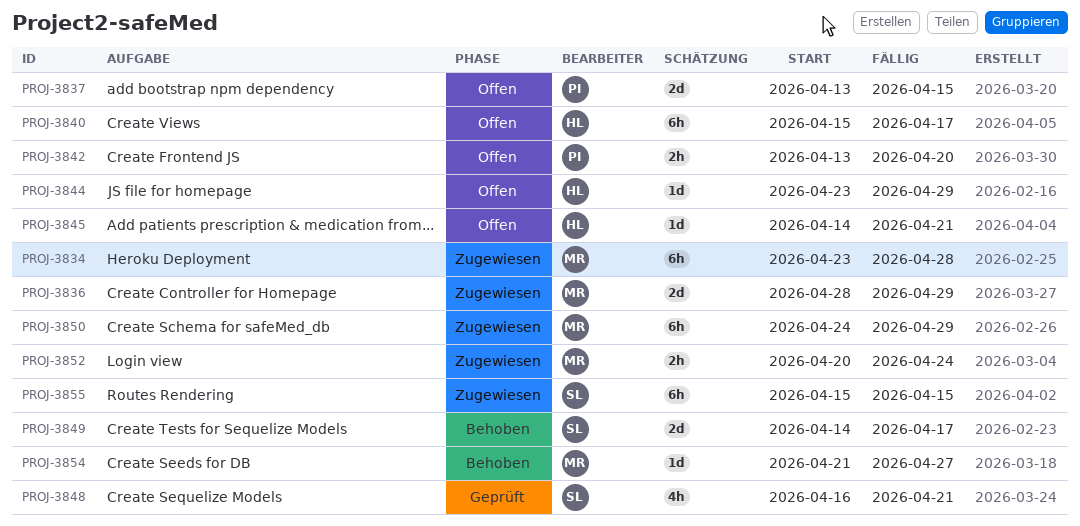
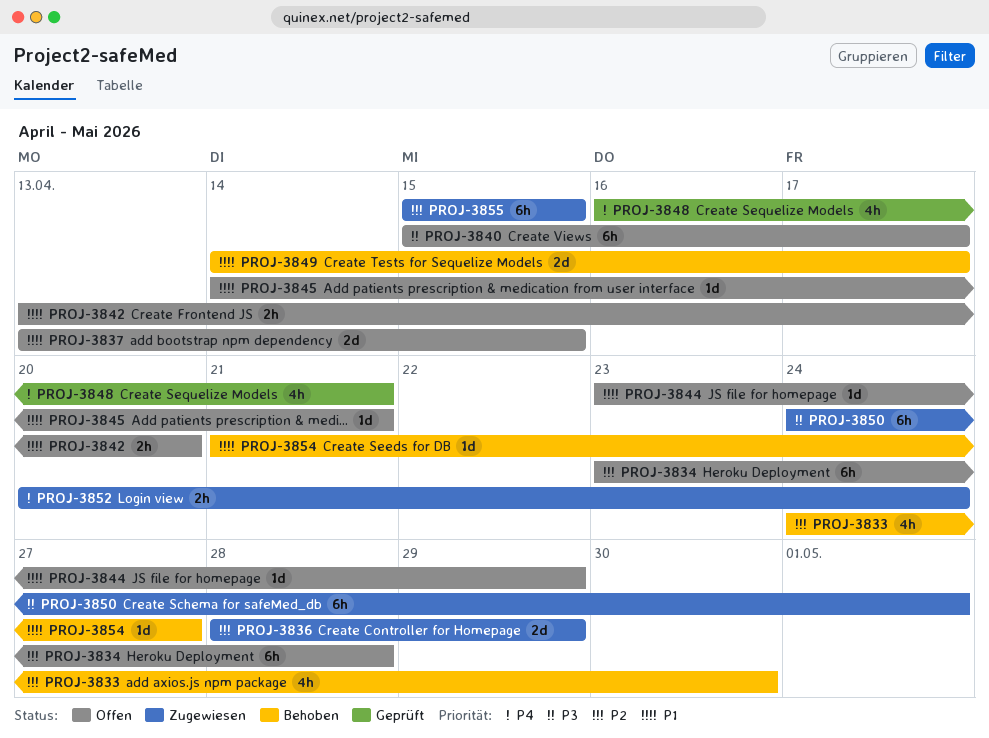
PROJ-3833: none -> present
PROJ-3834, status: Zugewiesen -> Offen
PROJ-3850, due: Apr 29 -> May 1

